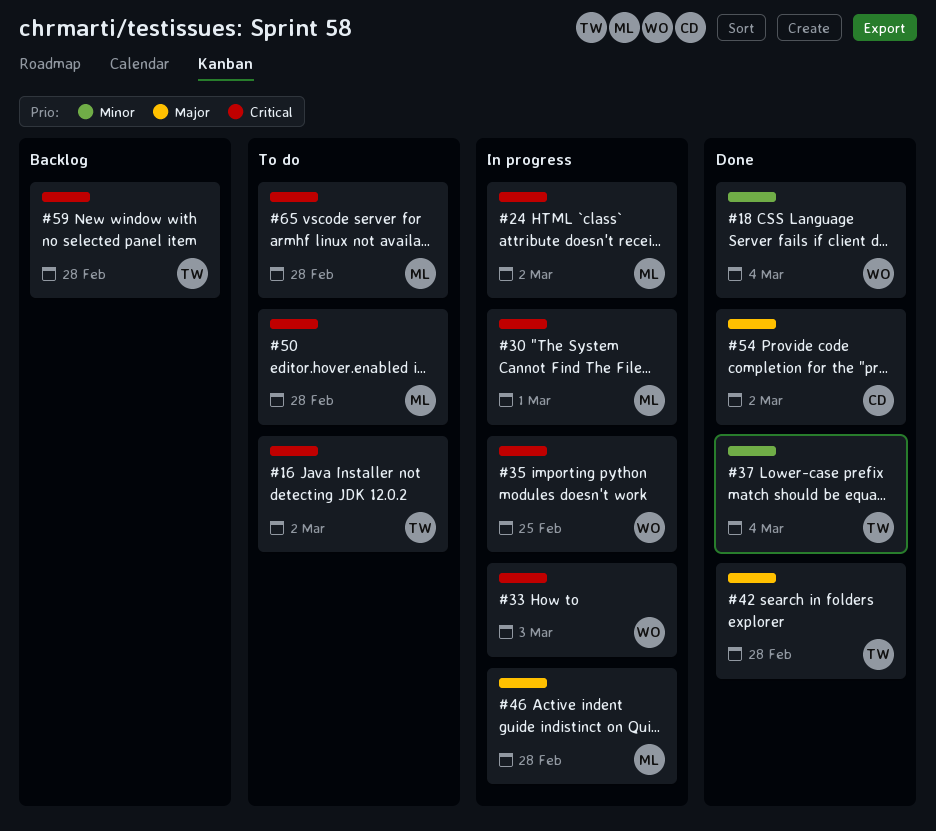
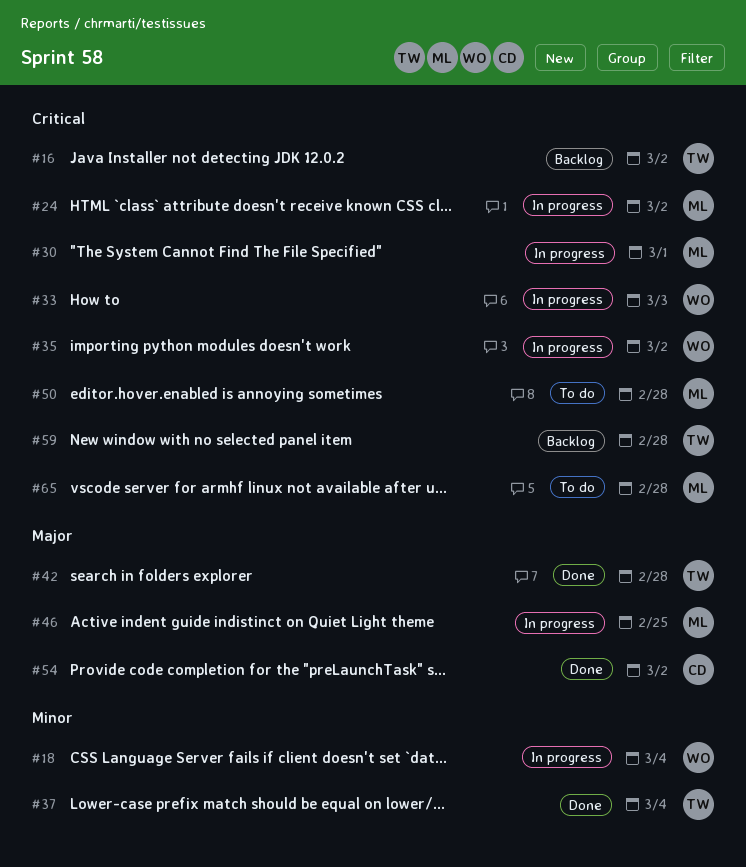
#16, status: To do -> Backlog
#18, status: Done -> In progress
#35, due: Feb 25 -> Mar 2
#46, due: Feb 28 -> Feb 25

